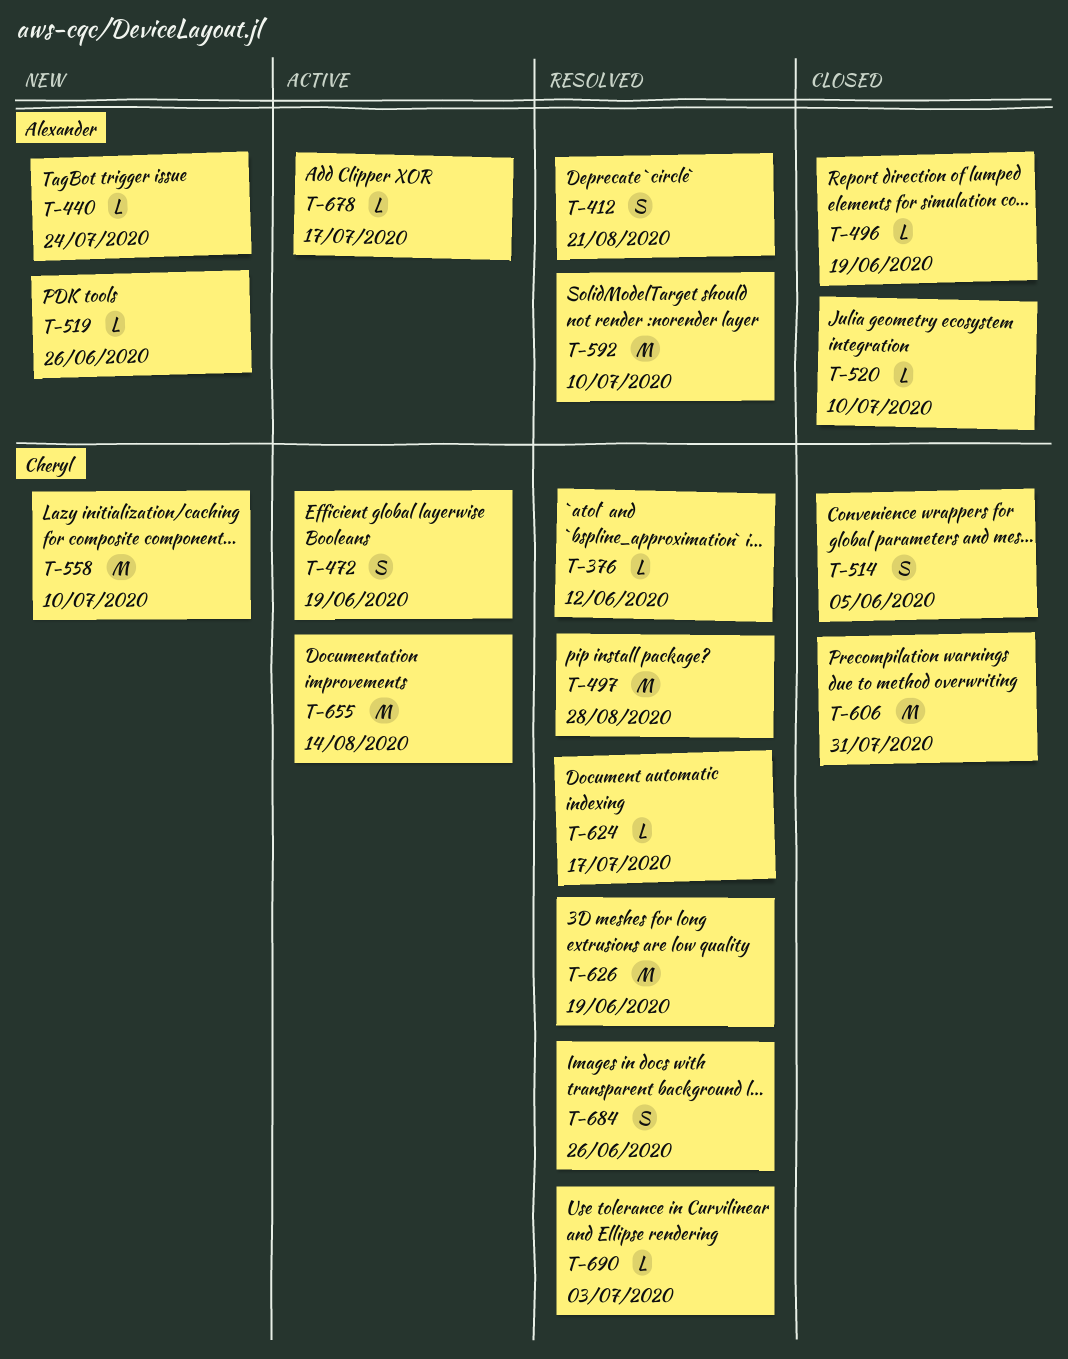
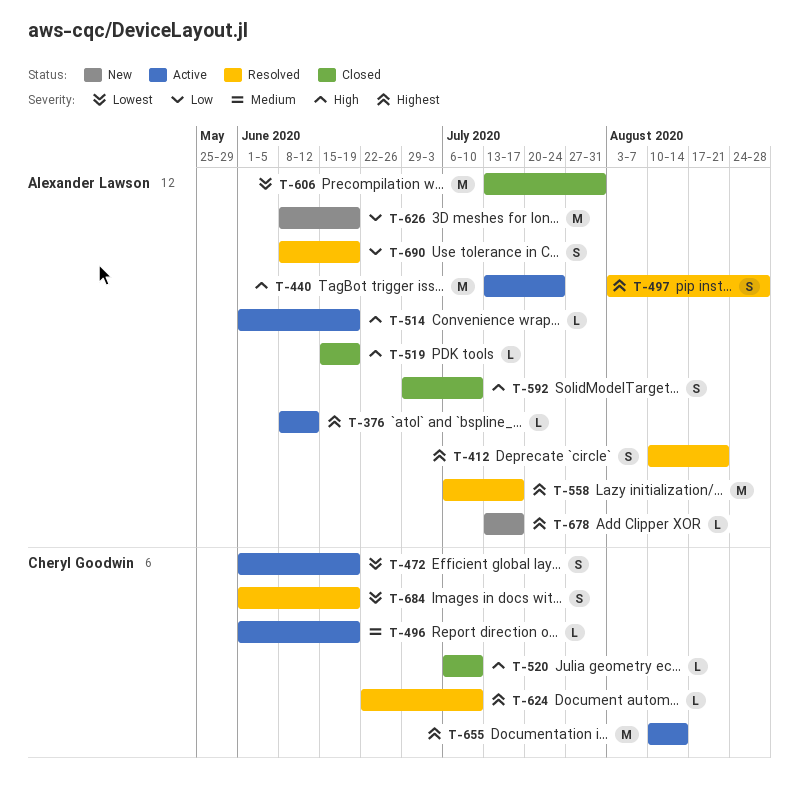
T-376, status: Resolved -> Active
T-376, owner: Cheryl Goodwin -> Alexander Lawson
T-440, status: New -> Active
T-440, estimate: L -> M
T-496, status: Closed -> Active
T-496, owner: Alexander Lawson -> Cheryl Goodwin
T-497, owner: Cheryl Goodwin -> Alexander Lawson
T-497, estimate: M -> S
T-514, status: Closed -> Active
T-514, owner: Cheryl Goodwin -> Alexander Lawson
T-514, estimate: S -> L
T-514, due: Jun 5 -> Jun 19
T-519, status: New -> Closed
T-519, due: Jun 26 -> Jun 19
T-520, owner: Alexander Lawson -> Cheryl Goodwin
T-558, status: New -> Resolved
T-558, owner: Cheryl Goodwin -> Alexander Lawson
T-558, due: Jul 10 -> Jul 17
T-592, status: Resolved -> Closed
T-592, estimate: M -> S
T-606, owner: Cheryl Goodwin -> Alexander Lawson
T-624, due: Jul 17 -> Jul 10
T-626, status: Resolved -> New
T-626, owner: Cheryl Goodwin -> Alexander Lawson
T-678, status: Active -> New
T-684, due: Jun 26 -> Jun 19
T-690, owner: Cheryl Goodwin -> Alexander Lawson
T-690, estimate: L -> S
T-690, due: Jul 3 -> Jun 19

